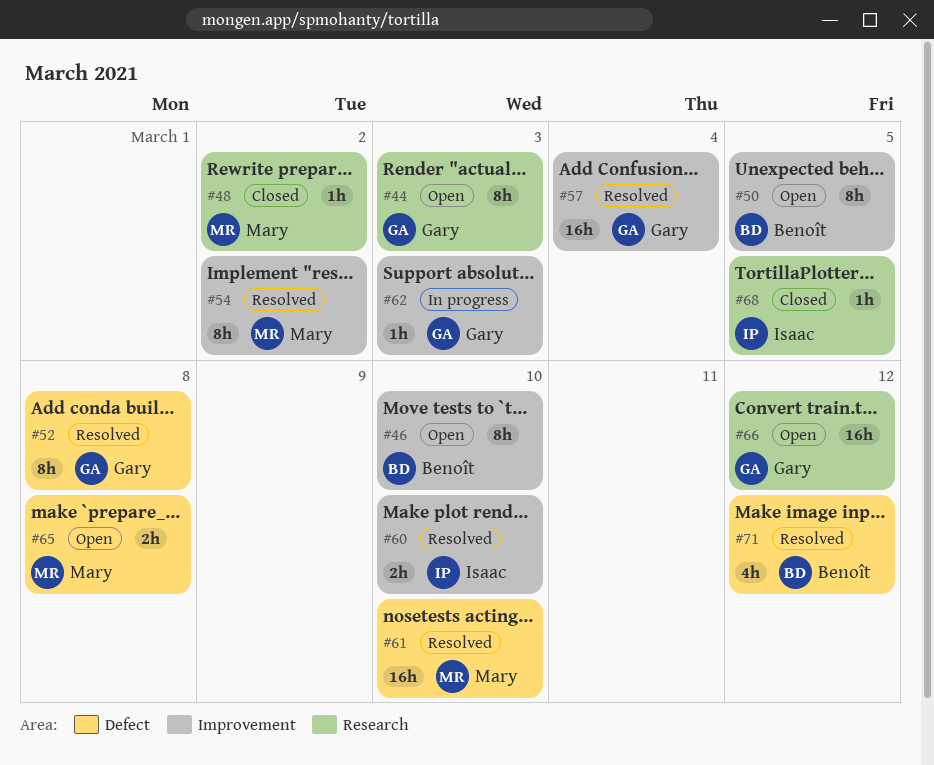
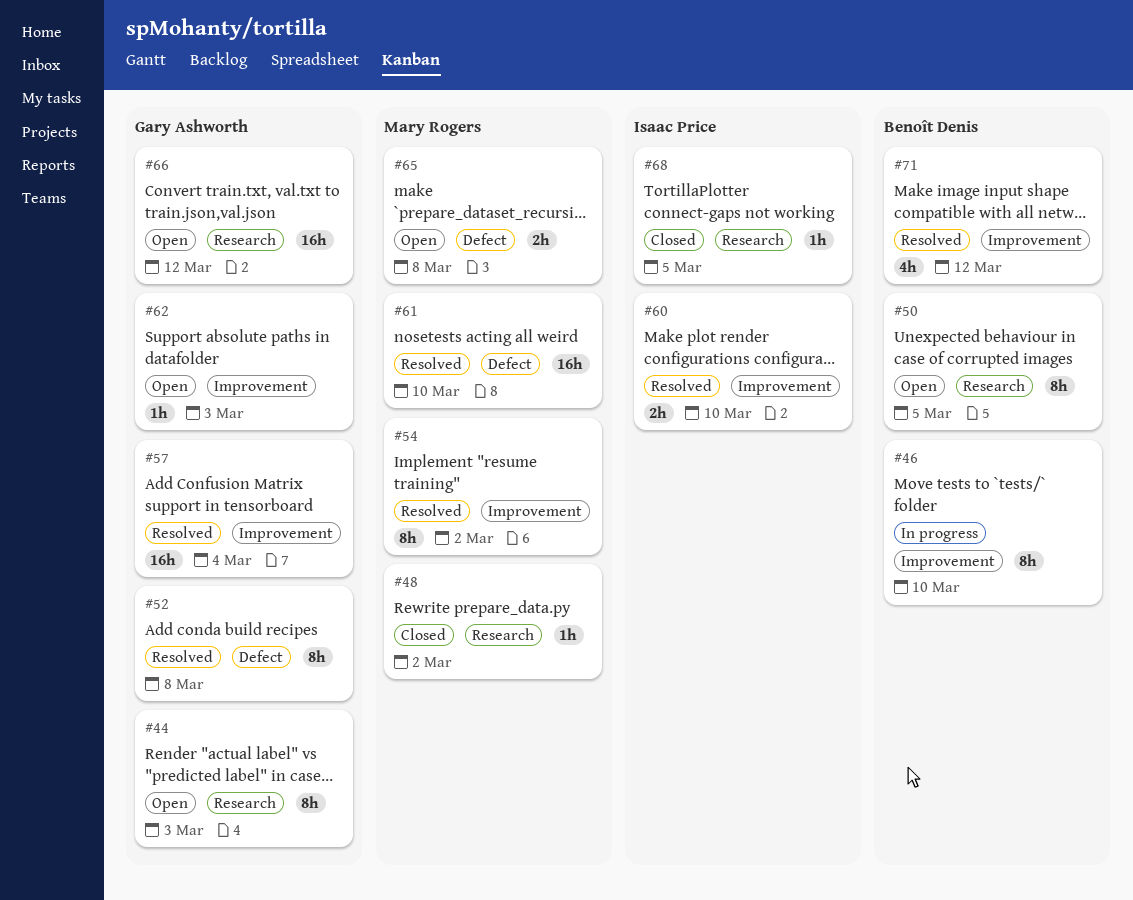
#46, status: Open -> In progress
#50, label: Improvement -> Research
#62, status: In progress -> Open
#71, label: Defect -> Improvement

